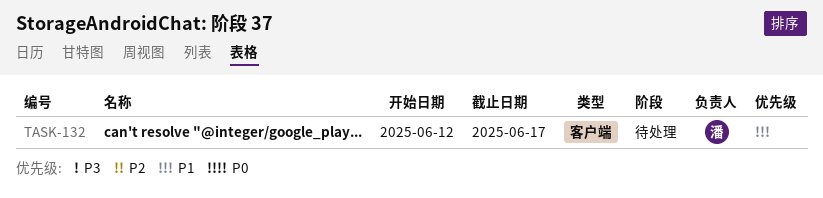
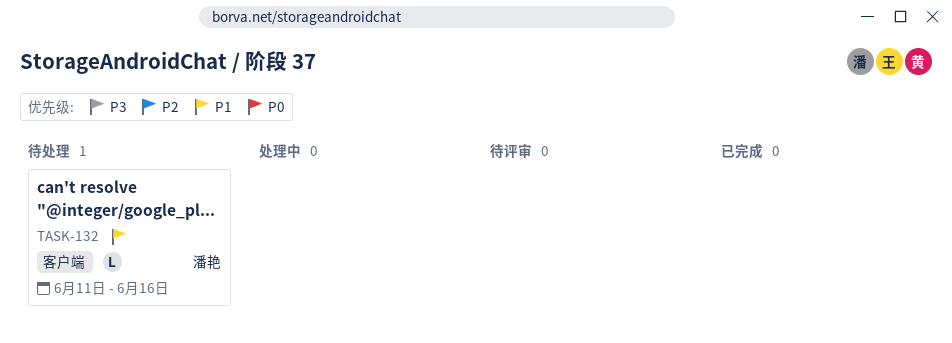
TASK-132, start: Jun 12 -> Jun 11
TASK-132, due: Jun 17 -> Jun 16

